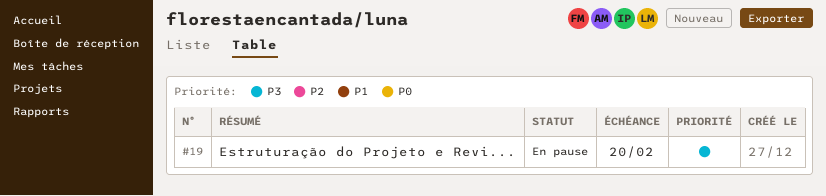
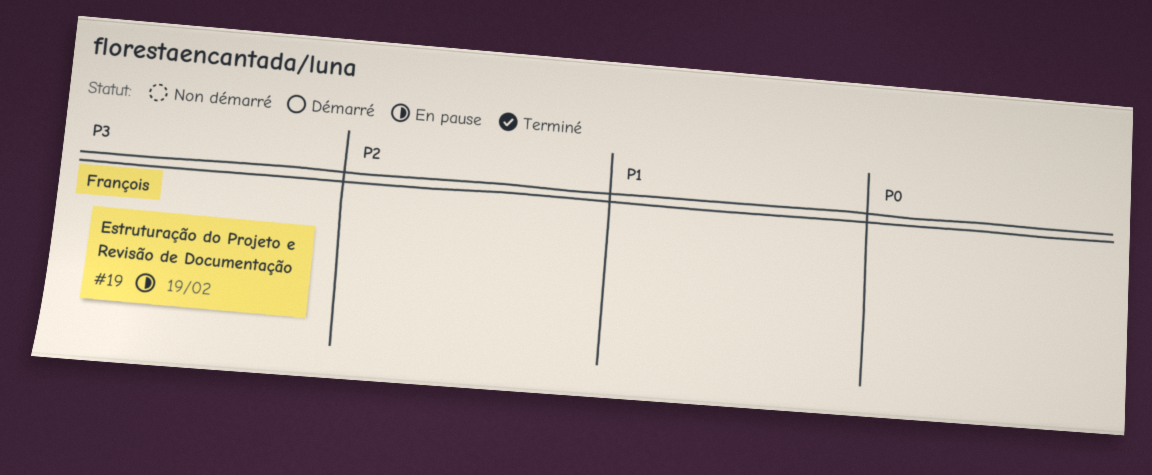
#19, due: Feb 20 -> Feb 19

